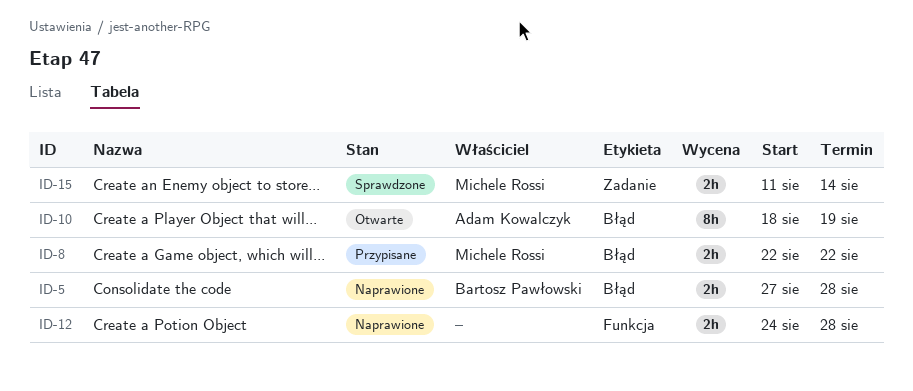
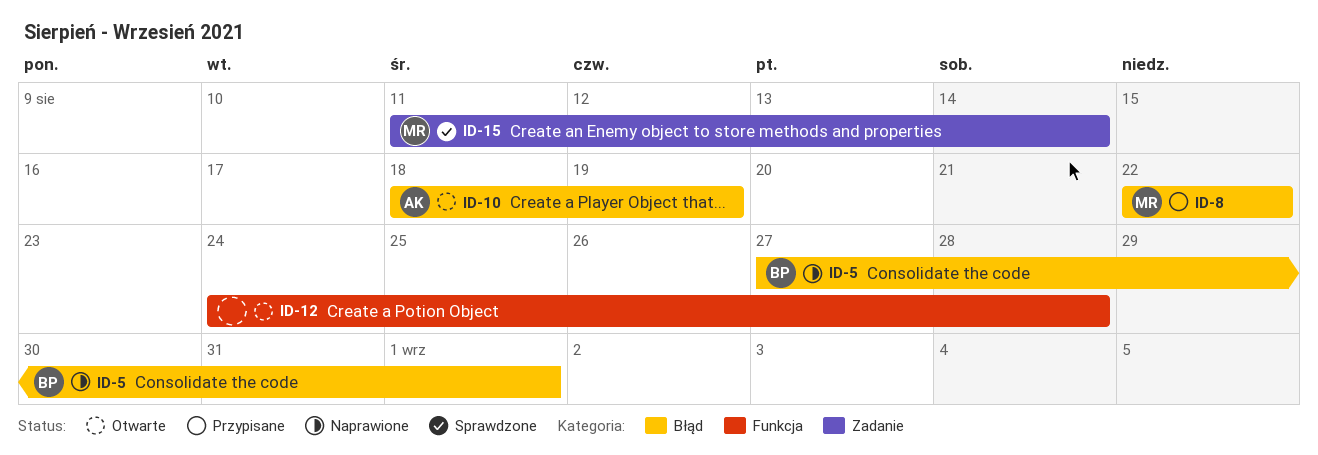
ID-5, due: Aug 28 -> Sep 1
ID-12, status: Naprawione -> Otwarte

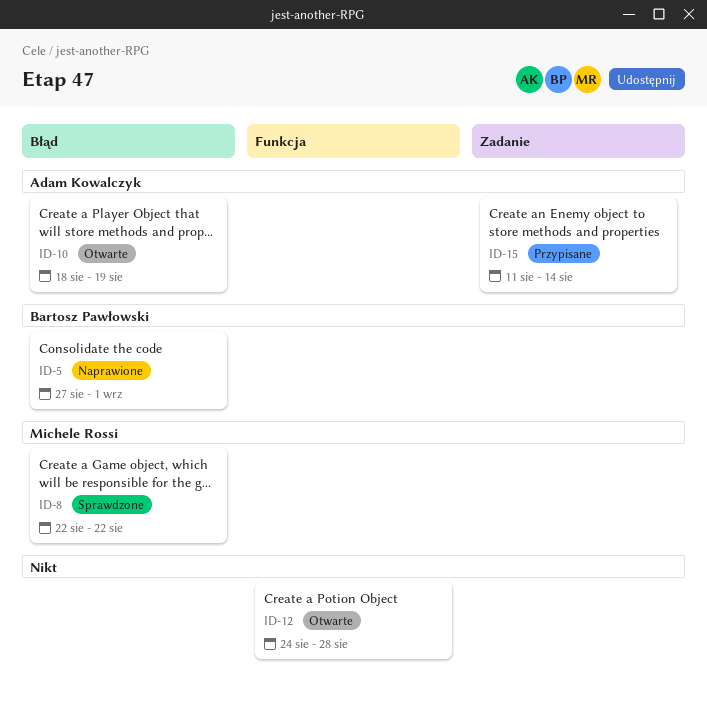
ID-8, status: Przypisane -> Sprawdzone
ID-15, status: Sprawdzone -> Przypisane
ID-15, owner: Michele Rossi -> Adam Kowalczyk

